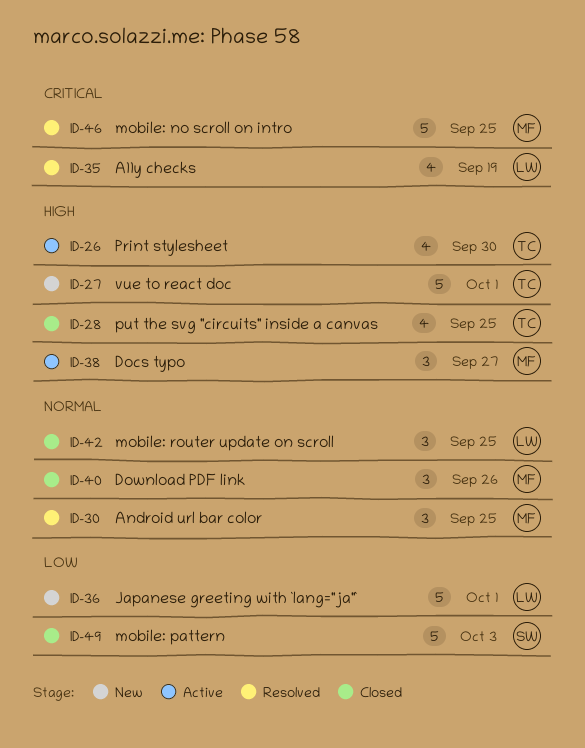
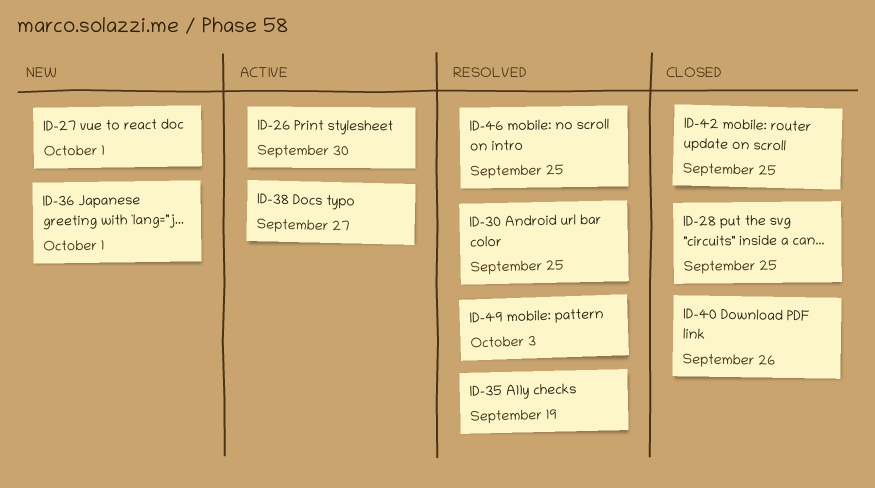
ID-49, status: Closed -> Resolved

